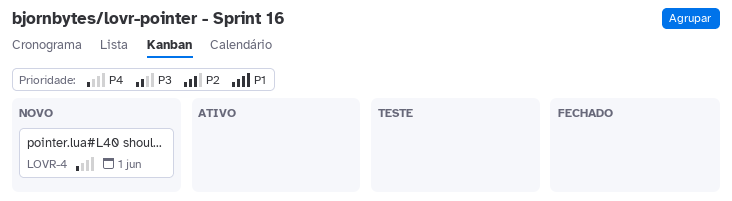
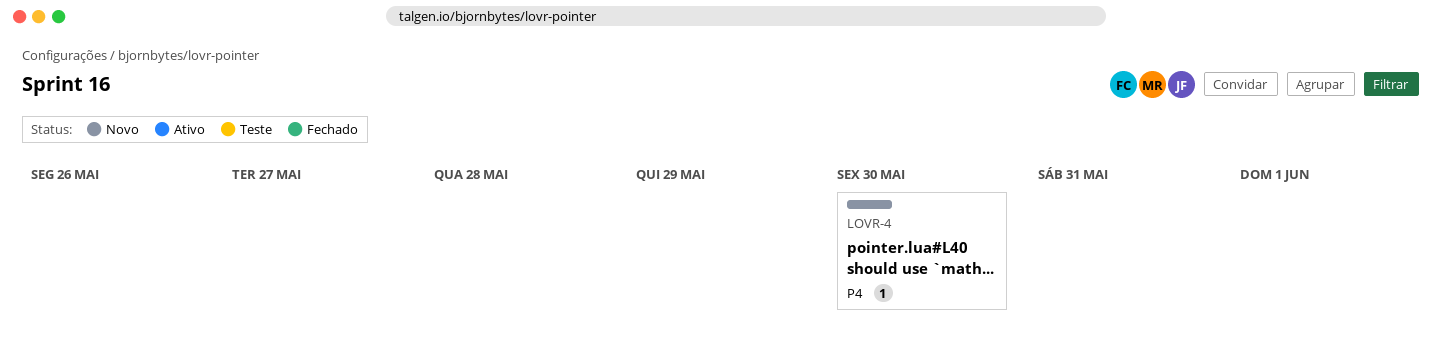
LOVR-4, due: Jun 1 -> May 30

